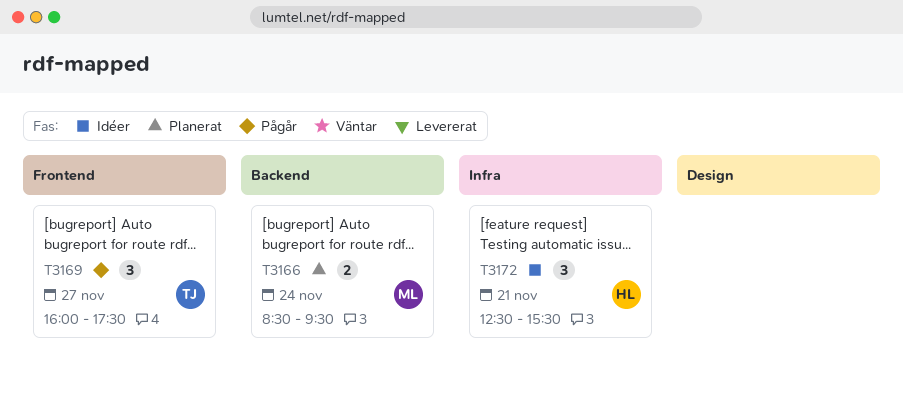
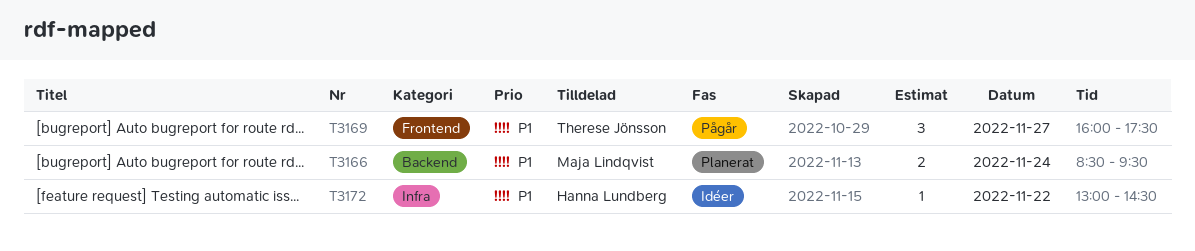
T3172, estimate: 3 -> 1
T3172, day: Nov 21 -> Nov 22
T3172, begins: 12:30 -> 13:00
T3172, ends: 15:30 -> 14:30

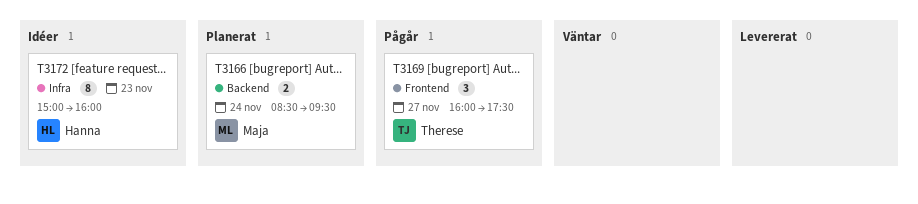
T3172, estimate: 1 -> 8
T3172, day: Nov 22 -> Nov 23
T3172, begins: 13:00 -> 15:00
T3172, ends: 14:30 -> 16:00

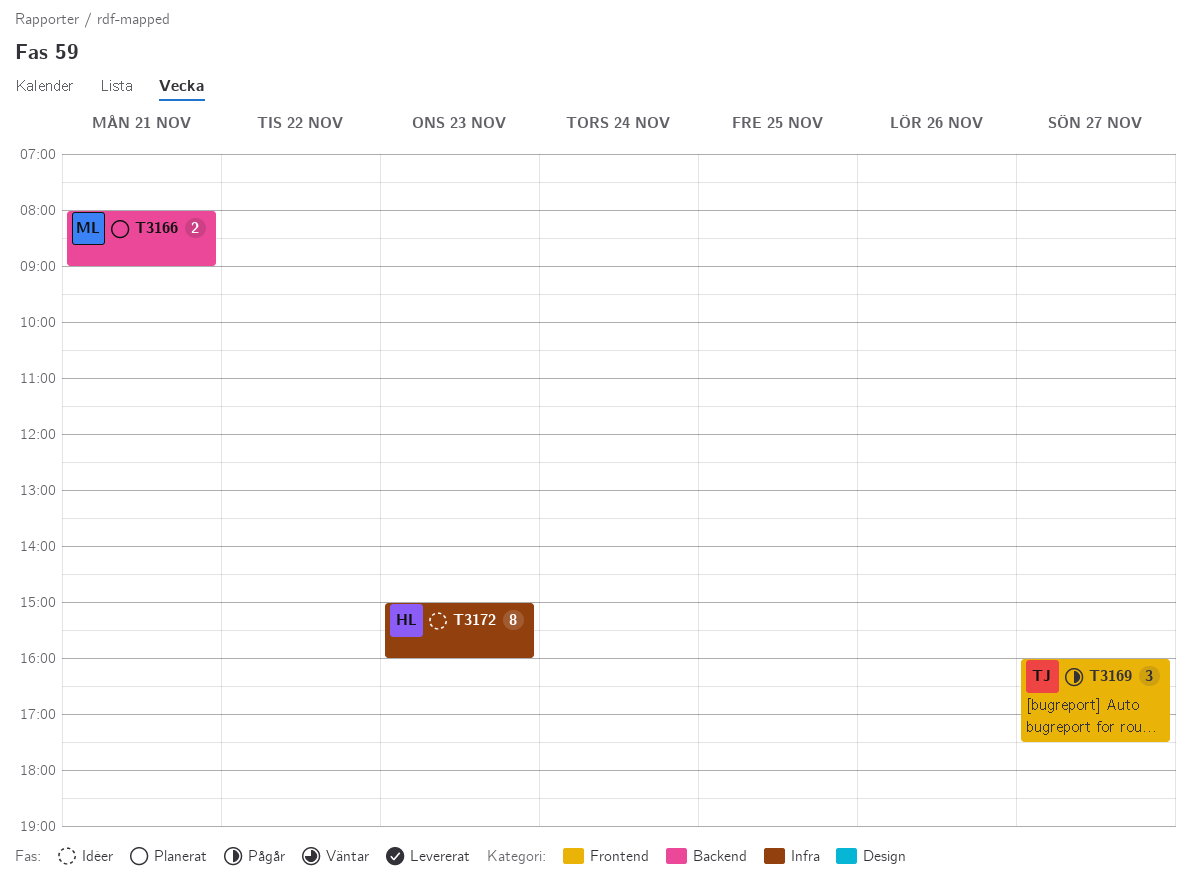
T3166, day: Nov 24 -> Nov 21
T3166, begins: 08:30 -> 08:00
T3166, ends: 09:30 -> 09:00

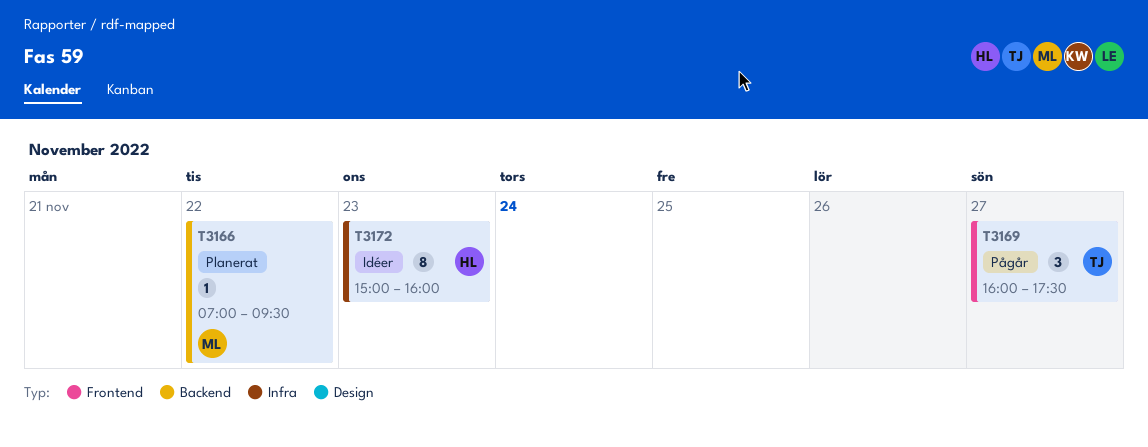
T3166, estimate: 2 -> 1
T3166, day: Nov 21 -> Nov 22
T3166, begins: 08:00 -> 07:00
T3166, ends: 09:00 -> 09:30

